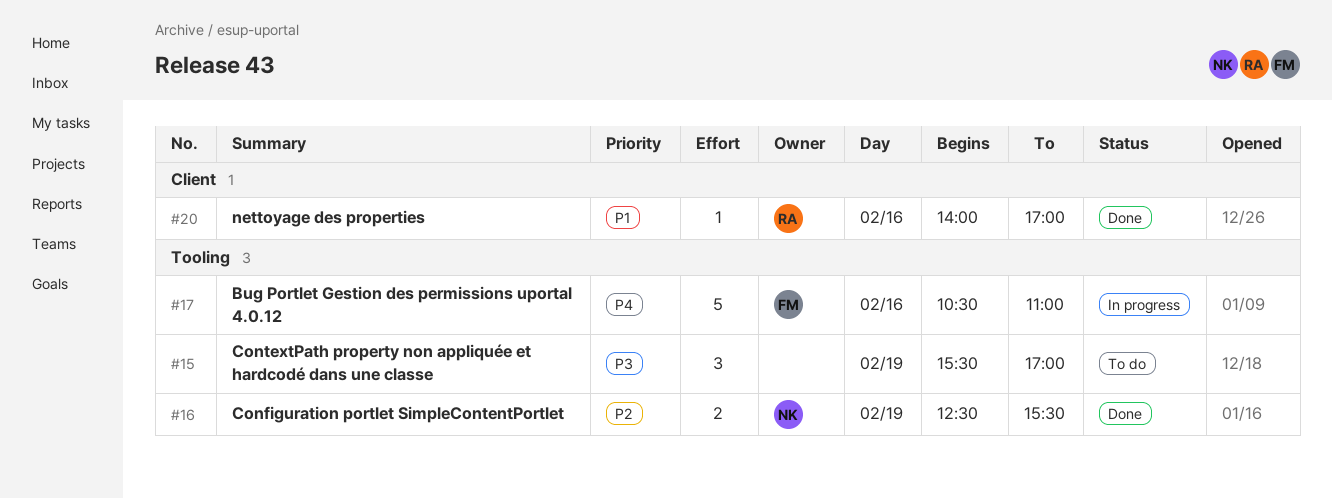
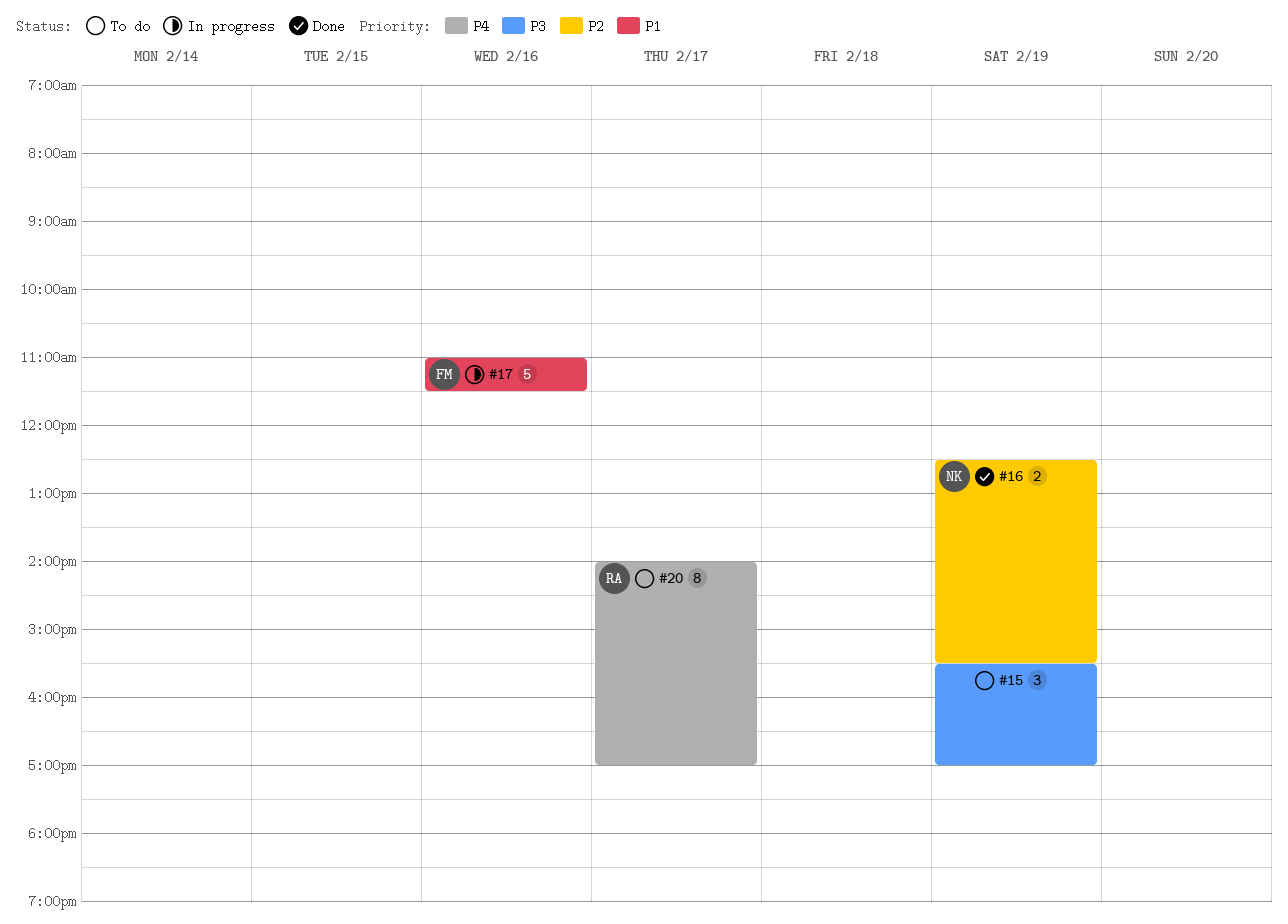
#17, priority: P4 -> P1
#17, begins: 10:30 -> 11:00
#17, ends: 11:00 -> 11:30
#20, status: Done -> To do
#20, priority: P1 -> P4
#20, estimate: 1 -> 8
#20, day: Feb 16 -> Feb 17

